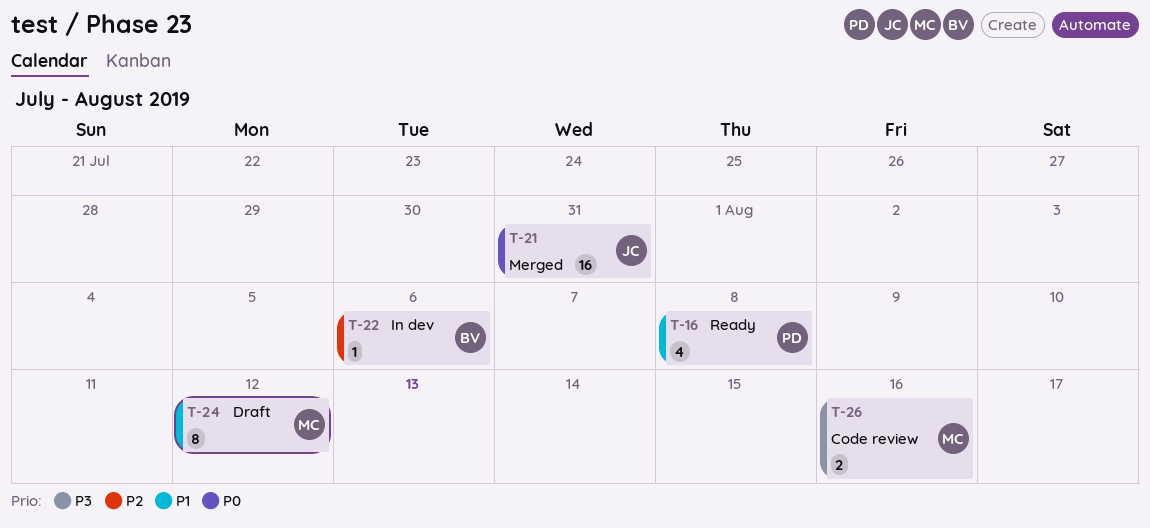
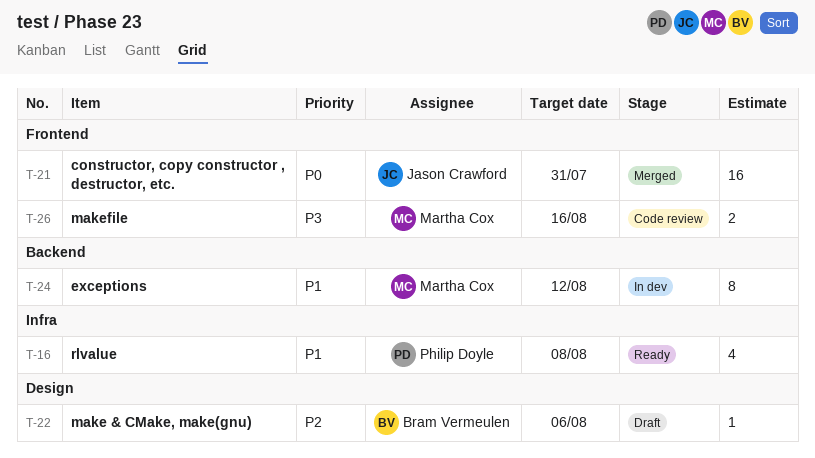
T-22, status: In dev -> Draft
T-24, status: Draft -> In dev

